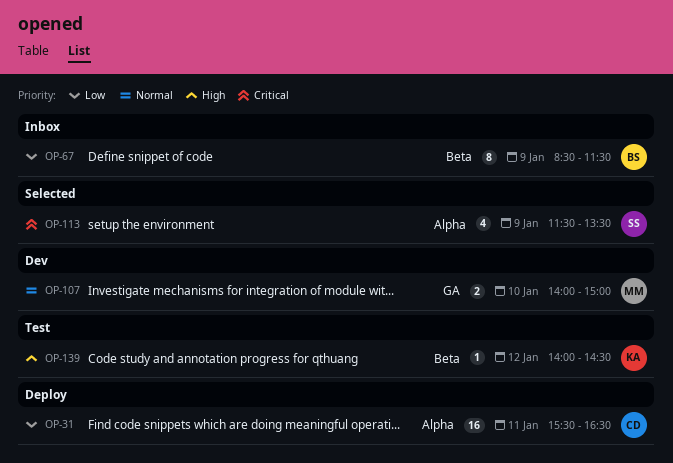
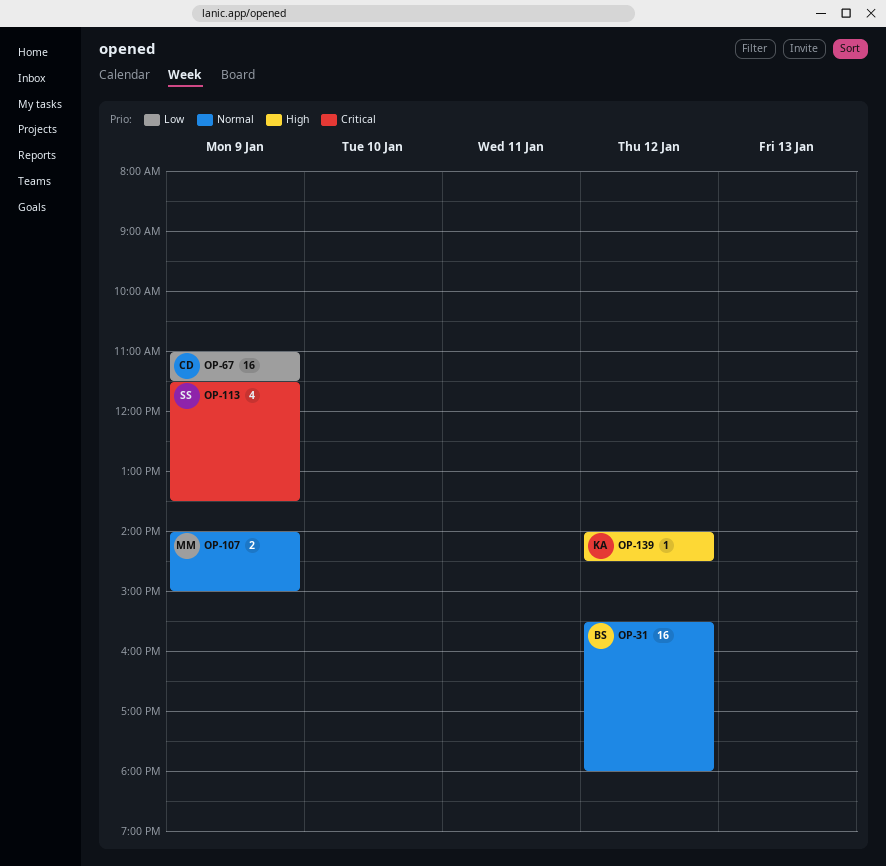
OP-31, owner: CD -> BS
OP-31, priority: Low -> Normal
OP-31, day: Jan 11 -> Jan 12
OP-31, ends: 16:30 -> 18:00
OP-67, owner: BS -> CD
OP-67, estimate: 8 -> 16
OP-67, begins: 08:30 -> 11:00
OP-107, day: Jan 10 -> Jan 9

